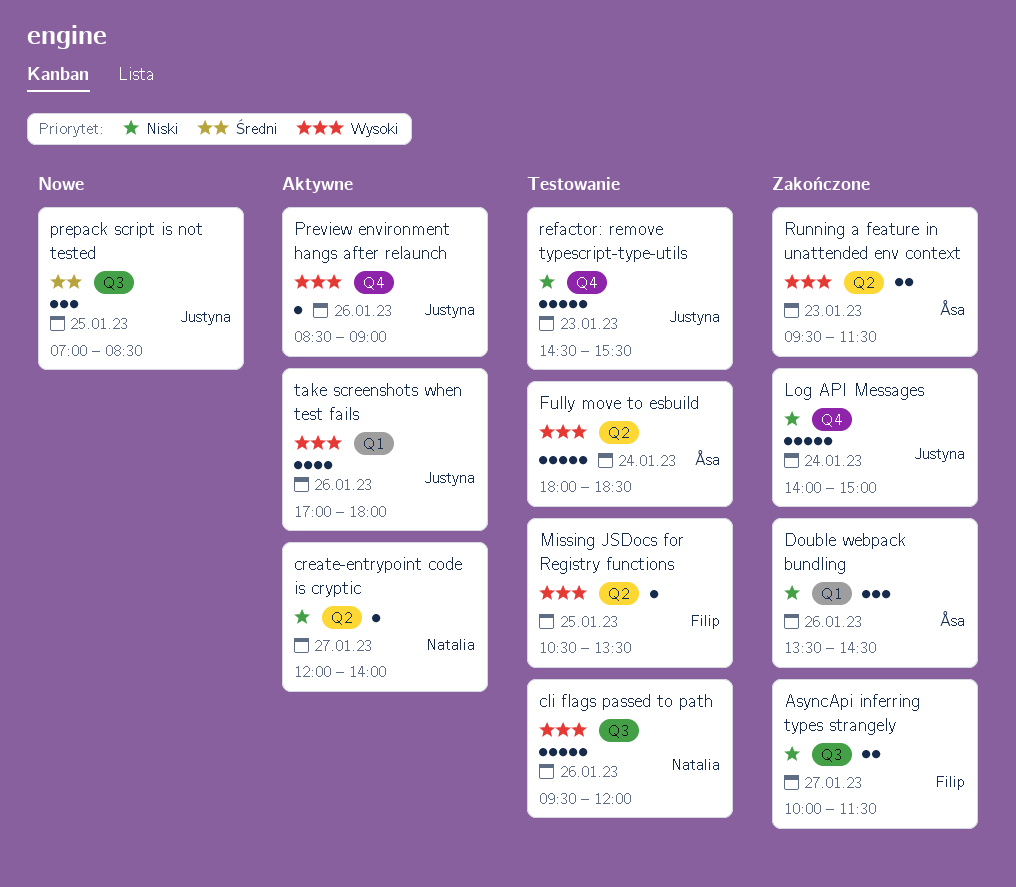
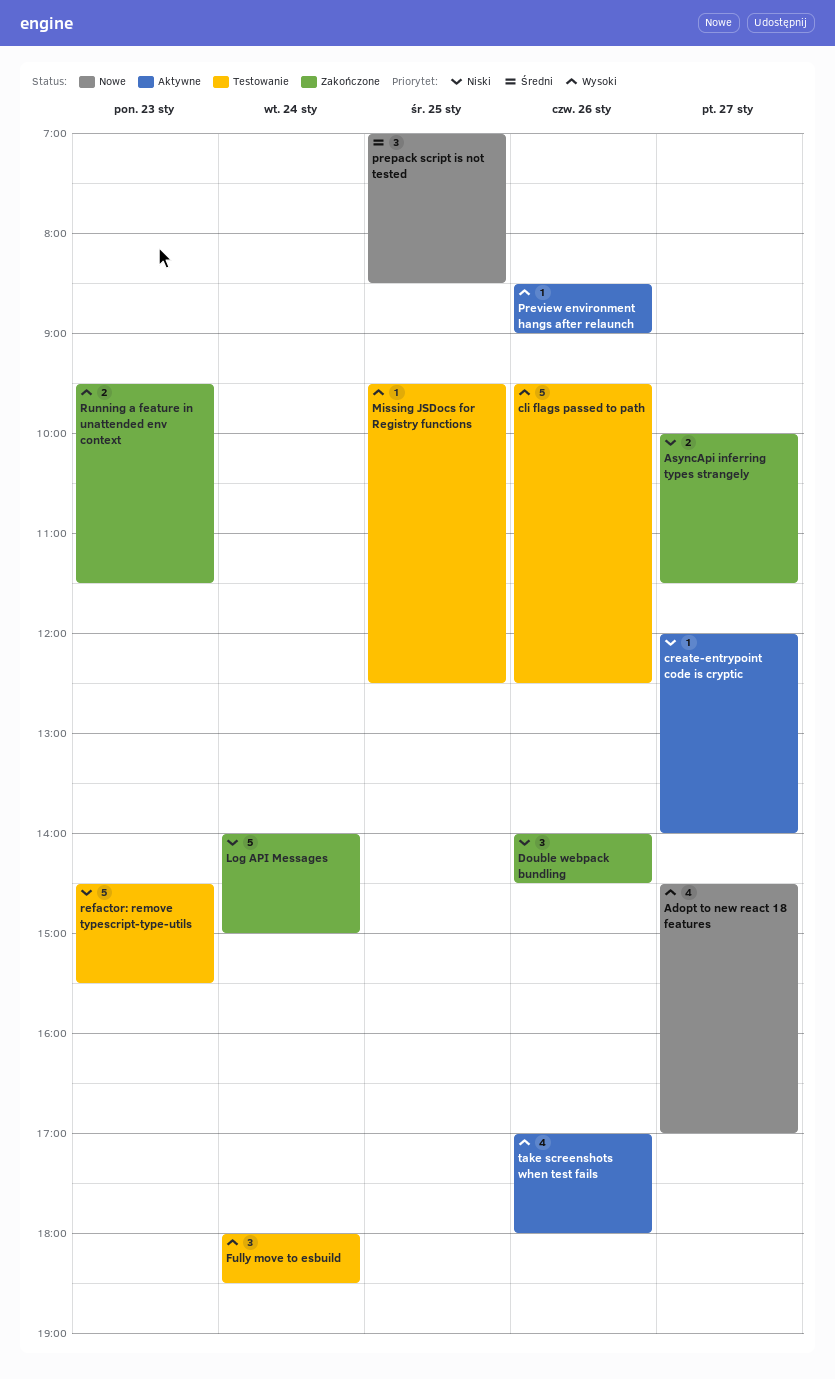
Adopt to new react 18 features: none -> present
cli flags passed to path, ends: 12:00 -> 12:30
Double webpack bundling, begins: 13:30 -> 14:00
Fully move to esbuild, estimate: 5 -> 3
Missing JSDocs for Registry functions, begins: 10:30 -> 09:30
Missing JSDocs for Registry functions, ends: 13:30 -> 12:30

